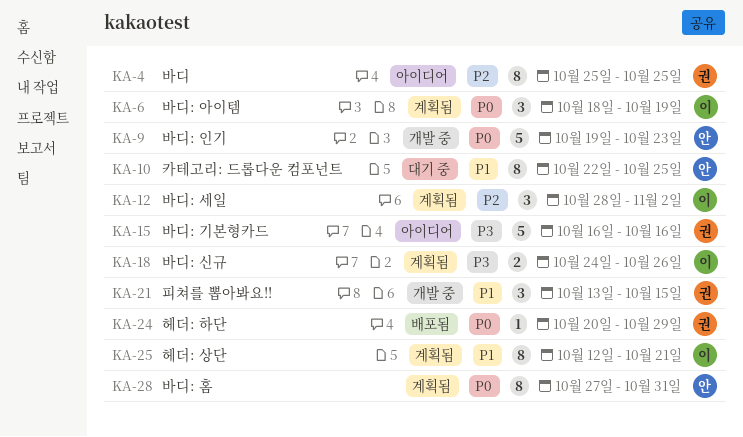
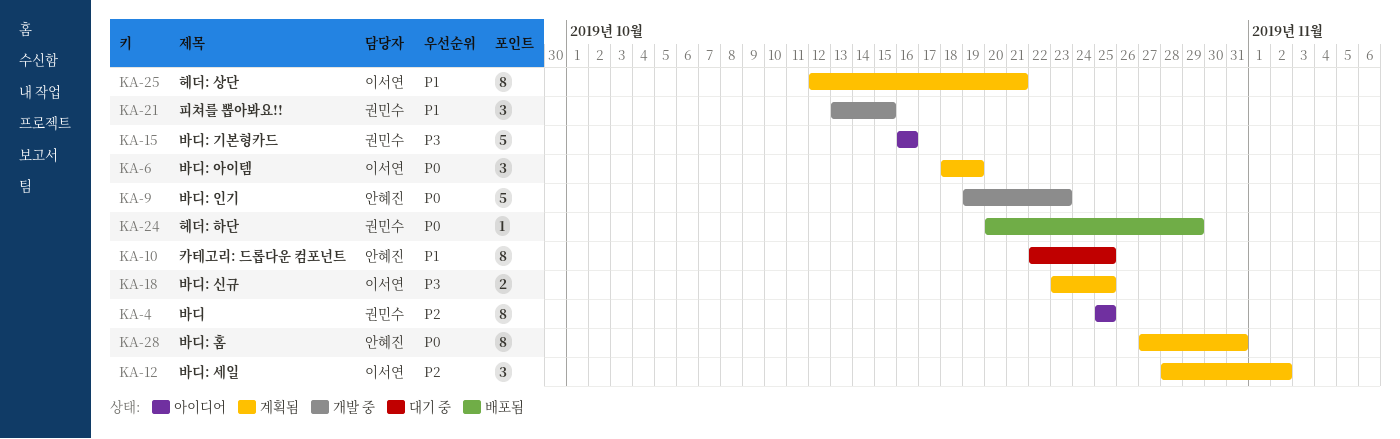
KA-18, start: Oct 24 -> Oct 23
KA-18, due: Oct 26 -> Oct 25

